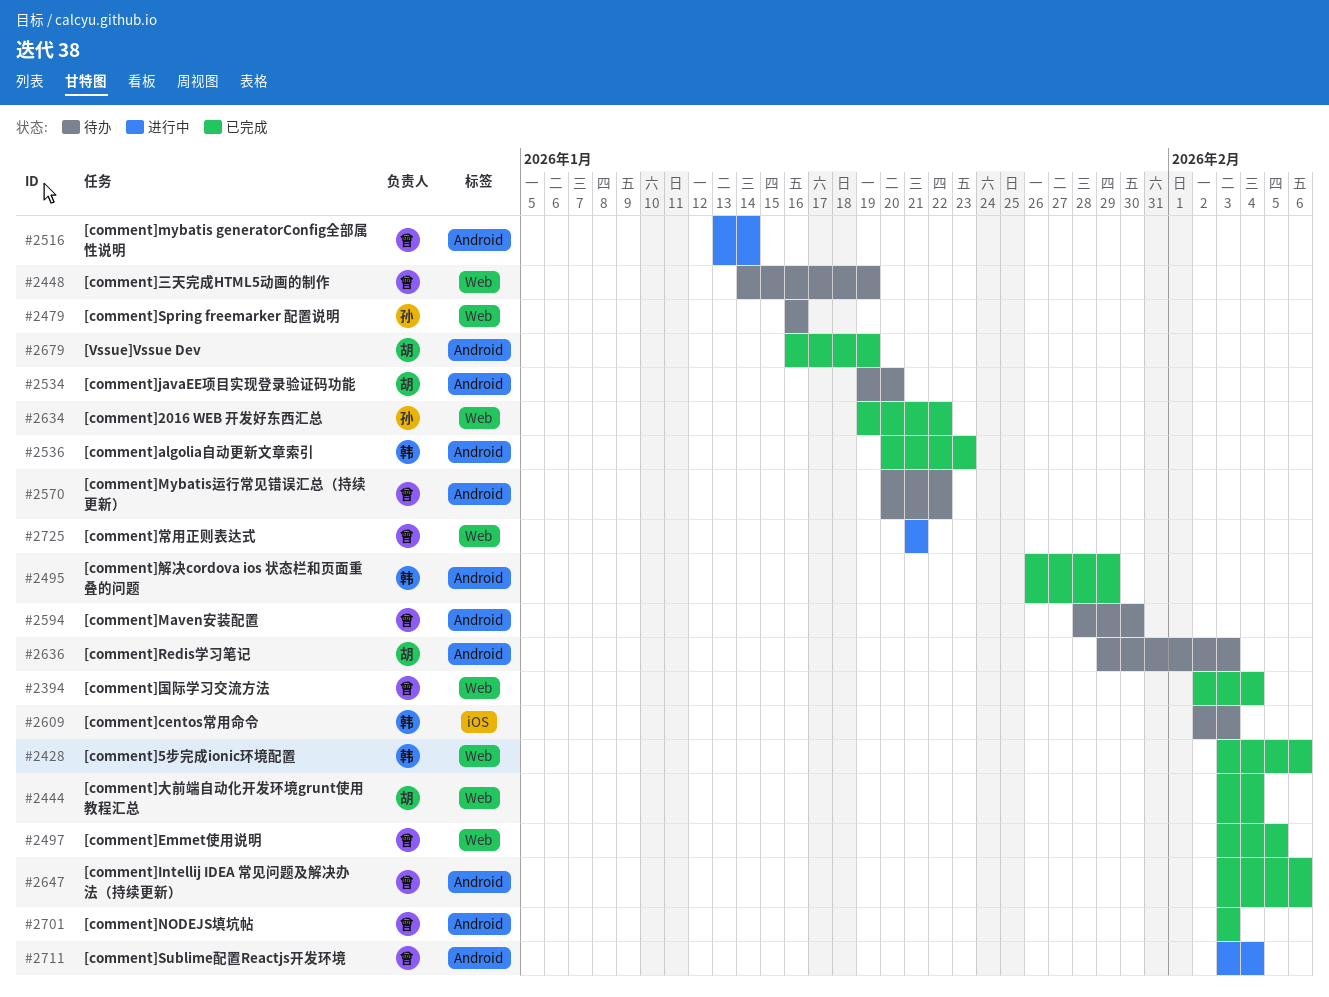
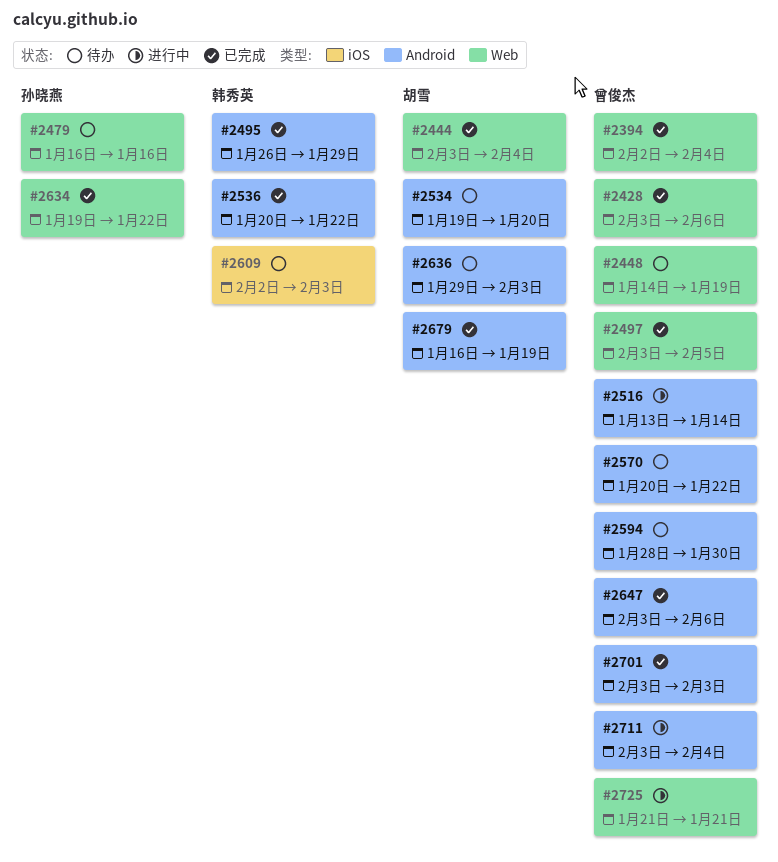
#2428, owner: 韩秀英 -> 曾俊杰
#2536, due: Jan 23 -> Jan 22

